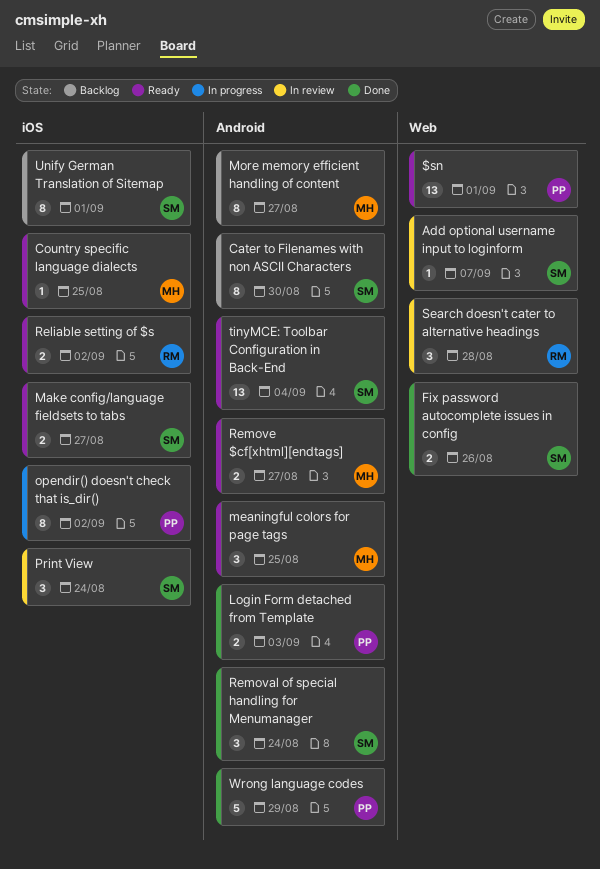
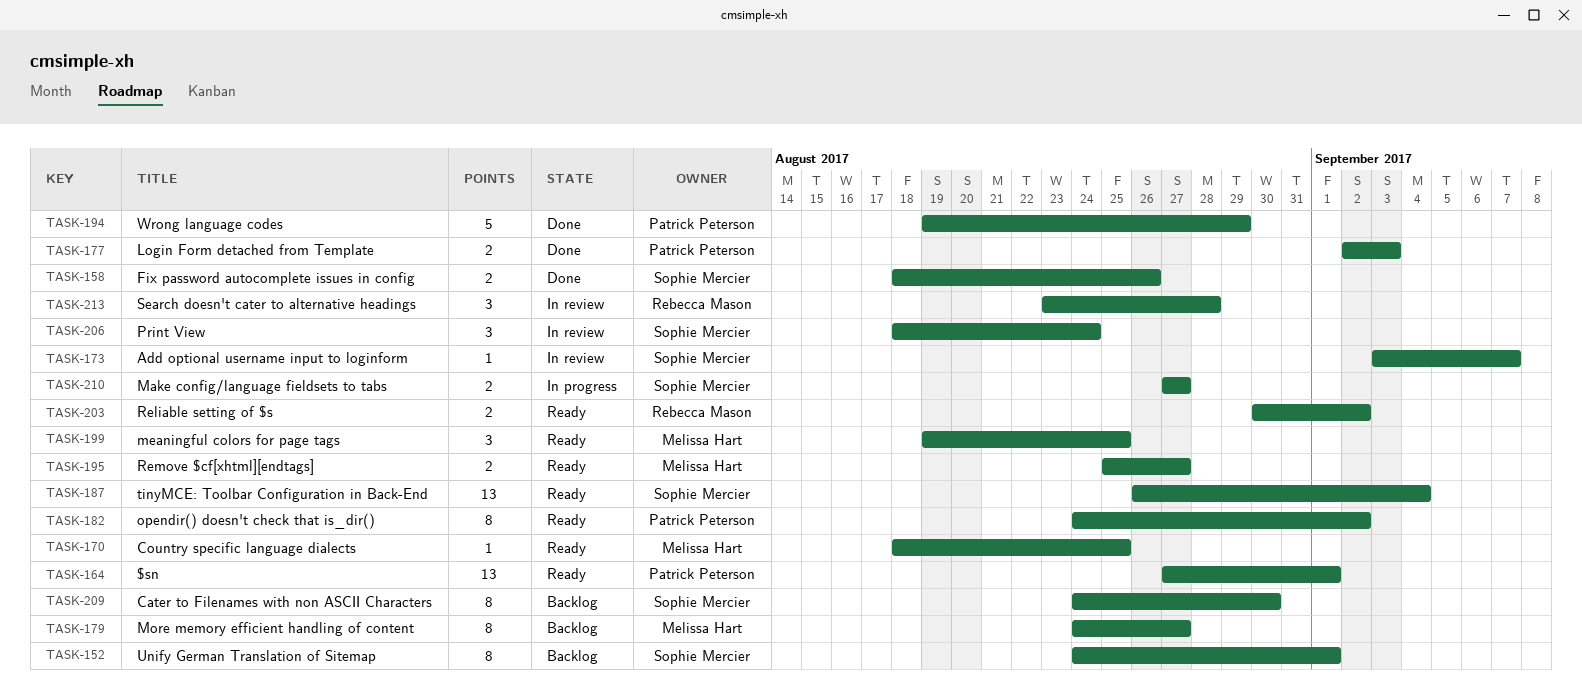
Make config/language fieldsets to tabs, status: Ready -> In progress
opendir() doesn't check that is_dir(), status: In progress -> Ready
Removal of special handling for Menumanager: present -> none

